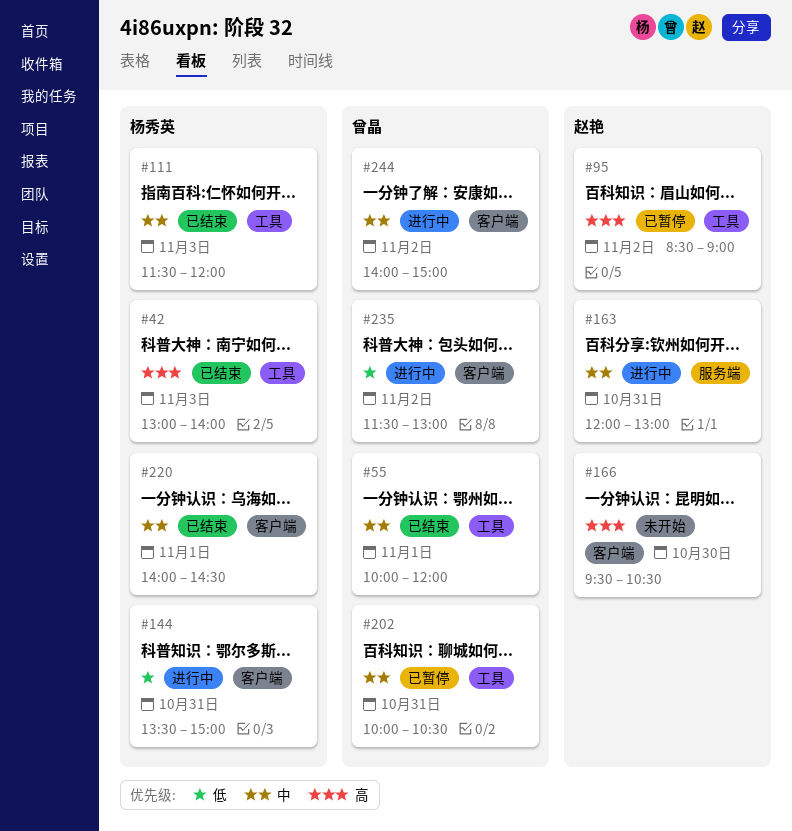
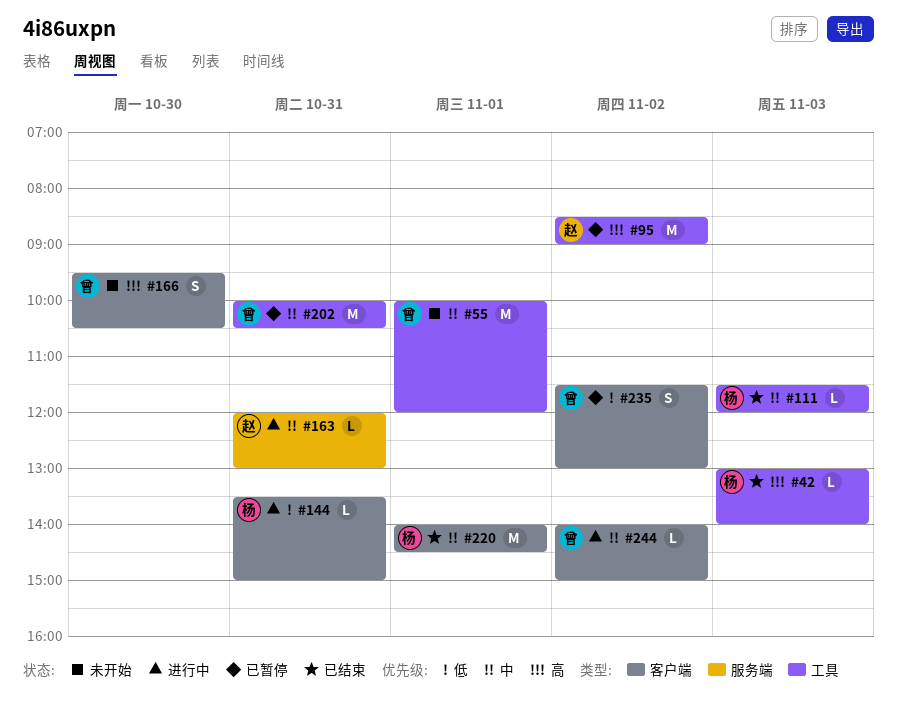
#55, status: 已结束 -> 未开始
#166, owner: 赵艳 -> 曾晶
#235, status: 进行中 -> 已暂停

